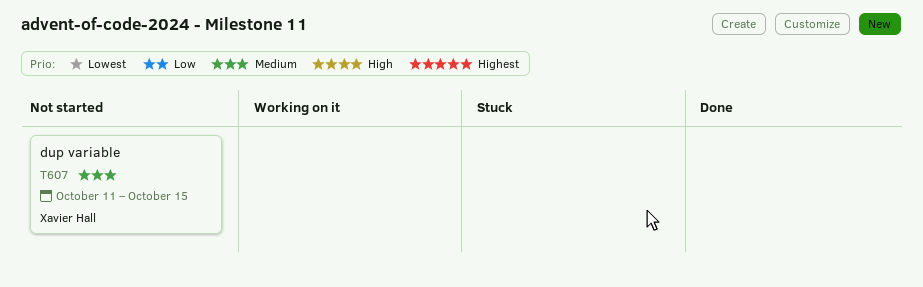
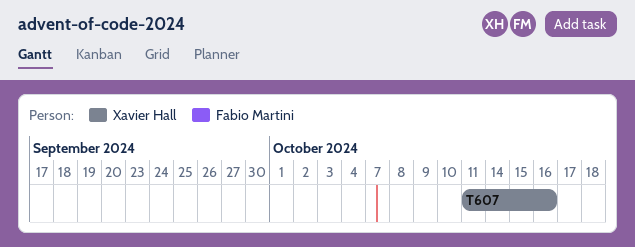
T607, due: Oct 15 -> Oct 16

